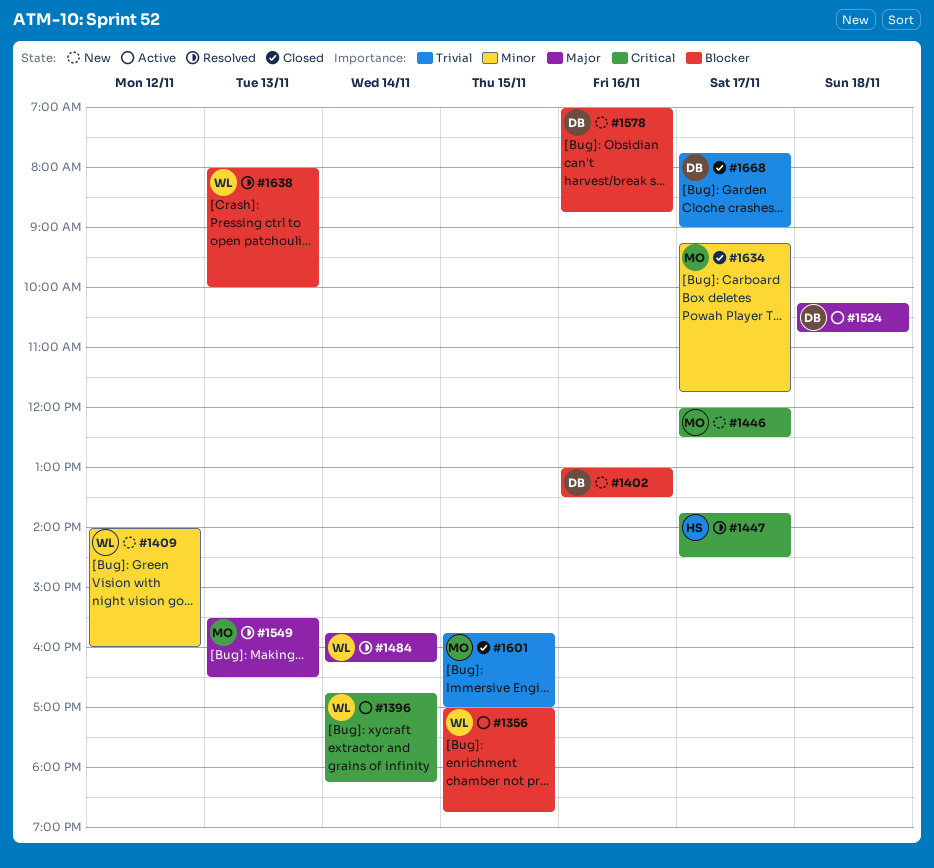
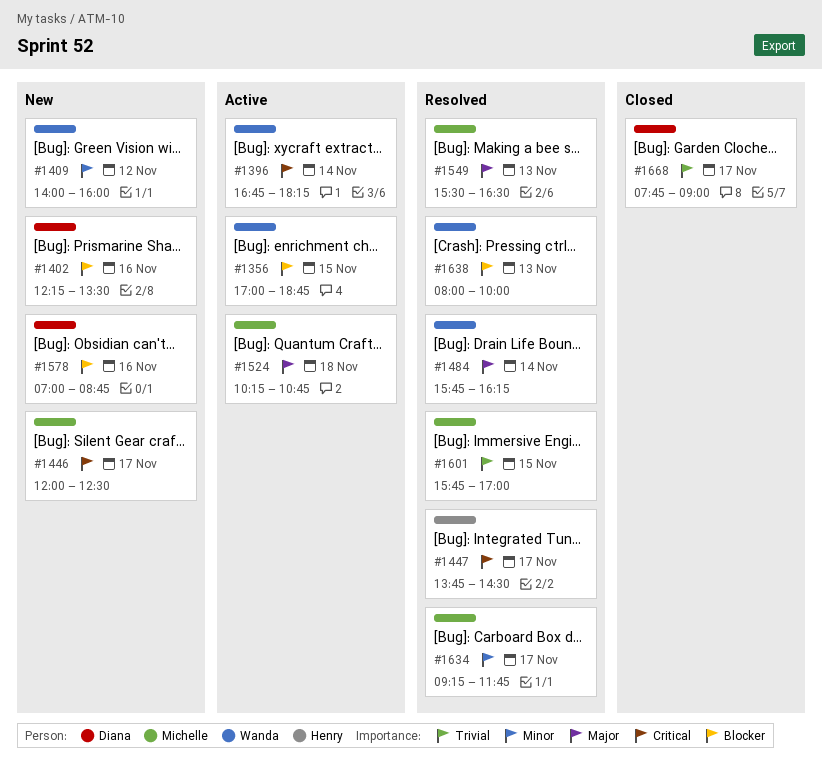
#1402, begins: 13:00 -> 12:15
#1524, owner: Diana -> Michelle
#1601, status: Closed -> Resolved
#1634, status: Closed -> Resolved

